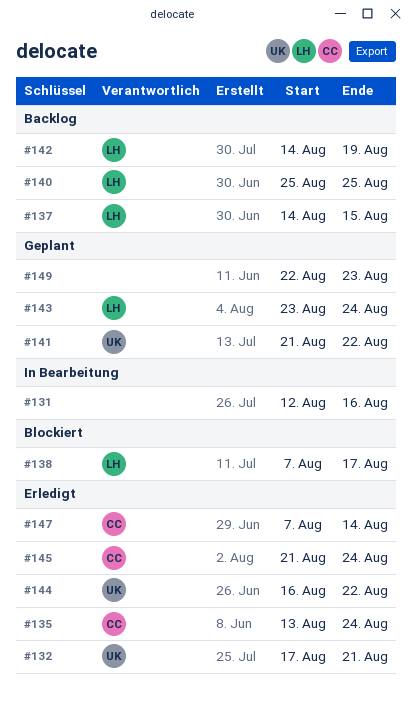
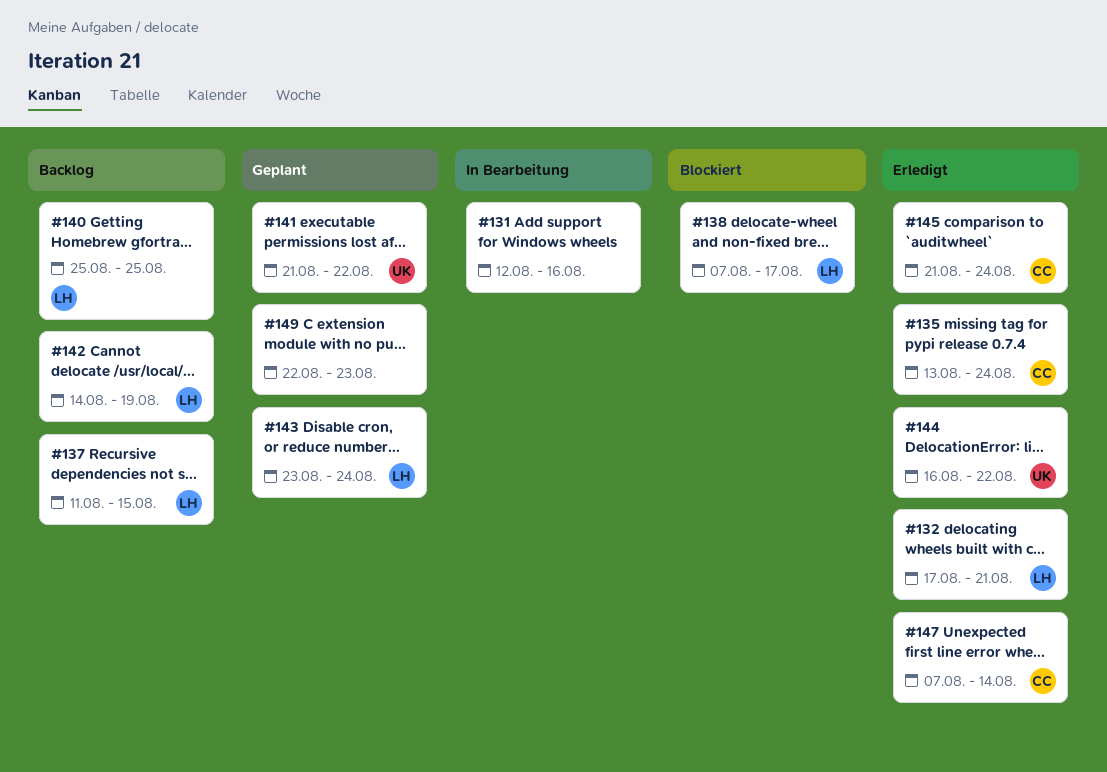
#132, owner: UK -> LH
#137, start: Aug 14 -> Aug 11

